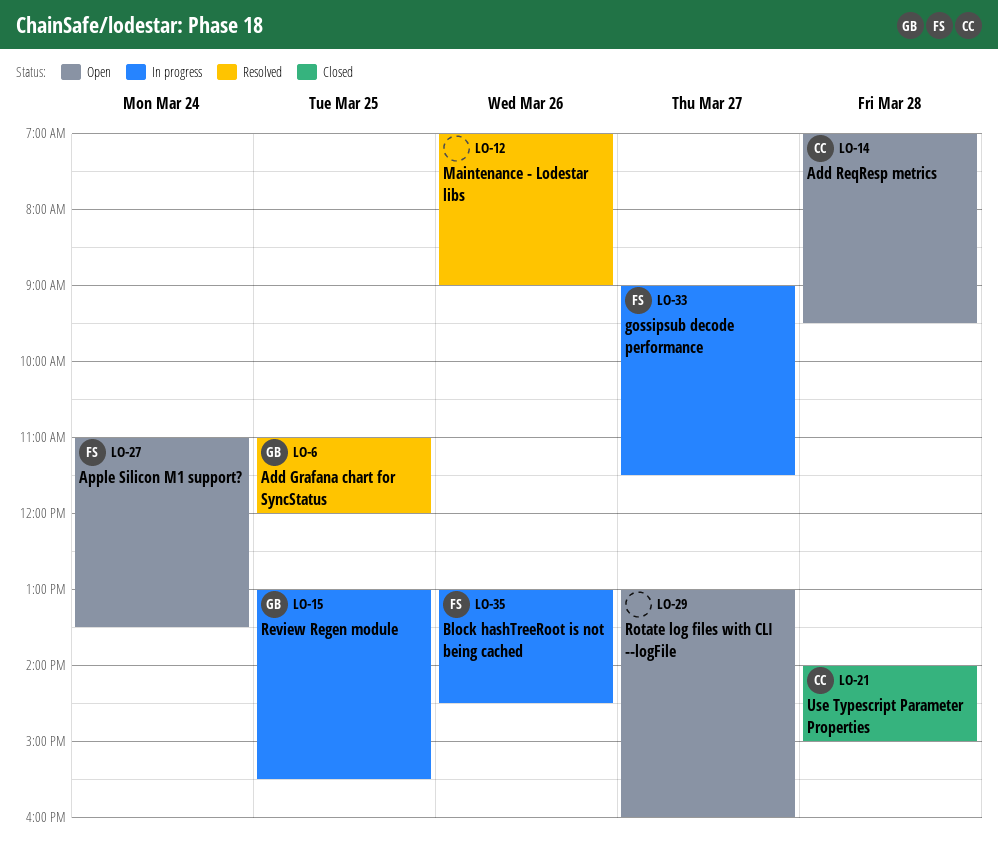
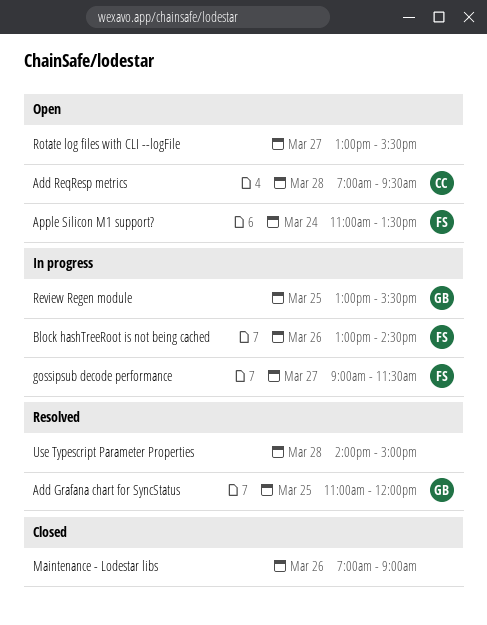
Maintenance - Lodestar libs, status: Resolved -> Closed
Rotate log files with CLI --logFile, ends: 16:00 -> 15:30
Use Typescript Parameter Properties, status: Closed -> Resolved
Use Typescript Parameter Properties, owner: CC -> none

